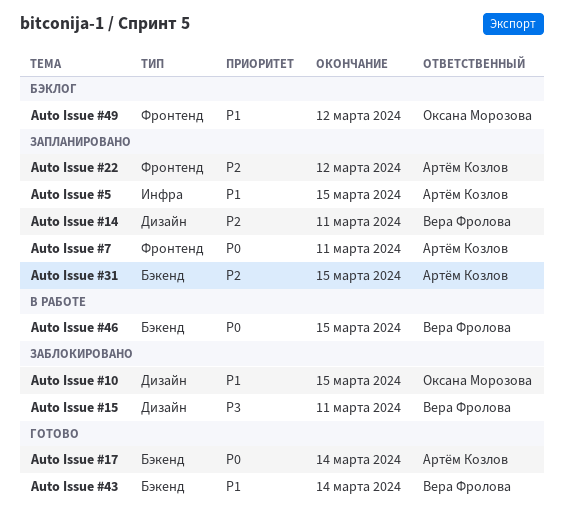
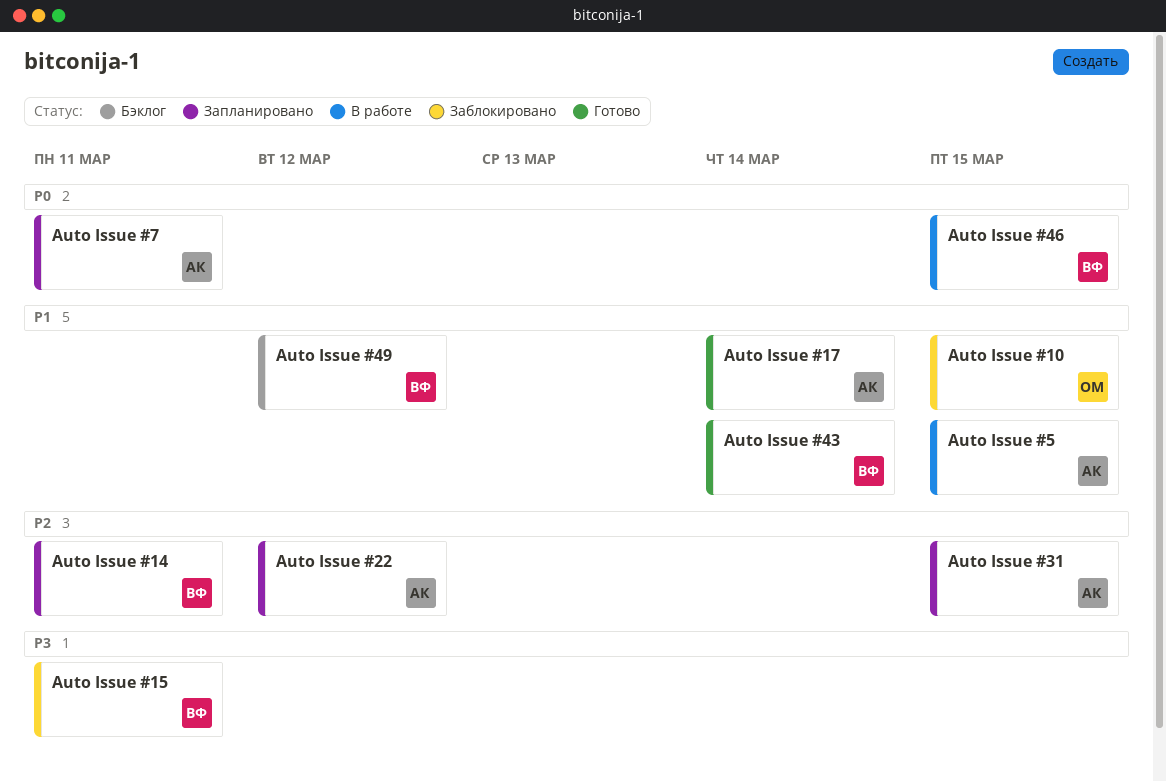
Auto Issue #17, priority: P0 -> P1
Auto Issue #49, owner: Оксана Морозова -> Вера Фролова
Auto Issue #5, status: Запланировано -> В работе

